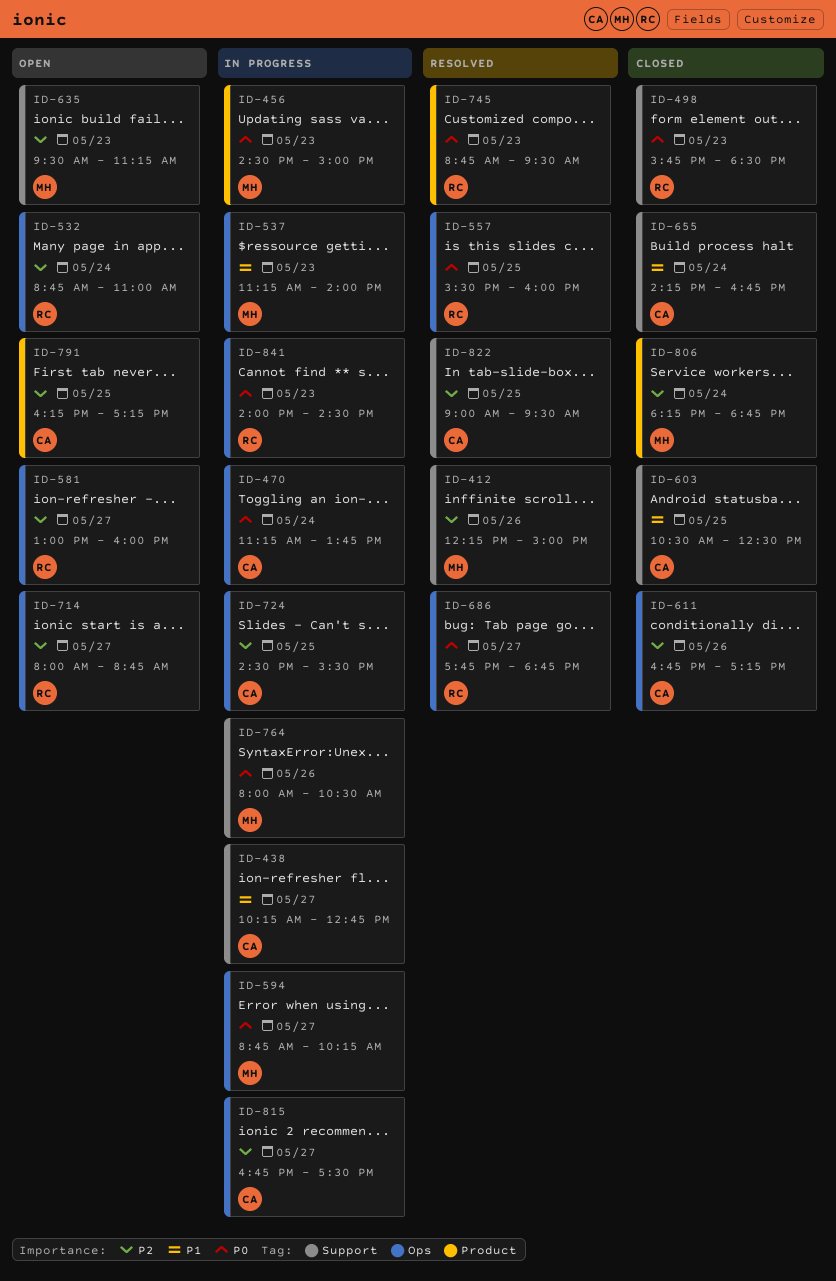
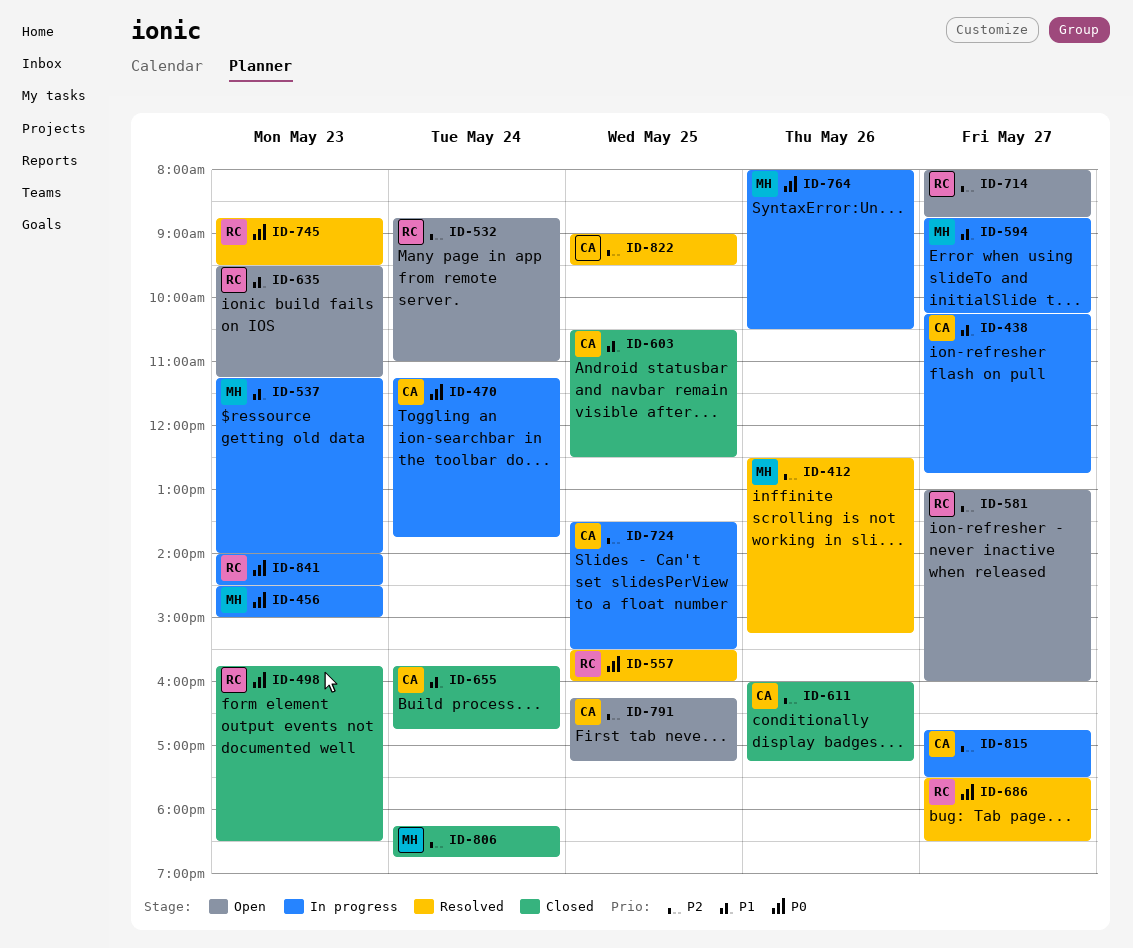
ID-412, begins: 12:15 -> 12:30
ID-412, ends: 15:00 -> 15:15
ID-594, priority: P0 -> P1
ID-611, begins: 16:45 -> 16:00
ID-635, owner: MH -> RC
ID-635, priority: P2 -> P1
ID-655, begins: 14:15 -> 15:45
ID-686, begins: 17:45 -> 17:30
ID-686, ends: 18:45 -> 18:30
ID-724, begins: 14:30 -> 13:30

